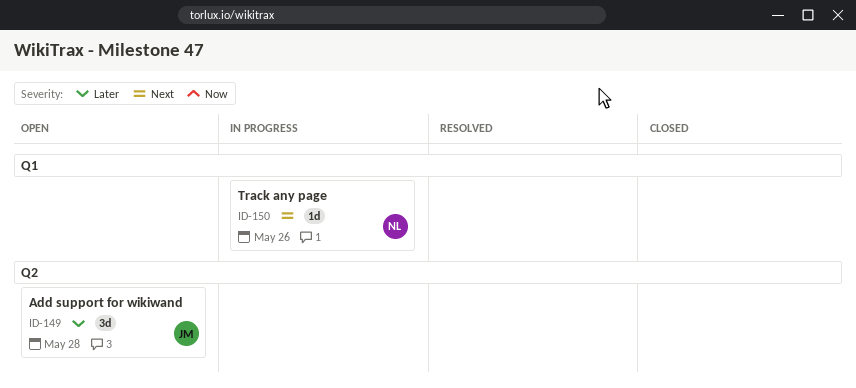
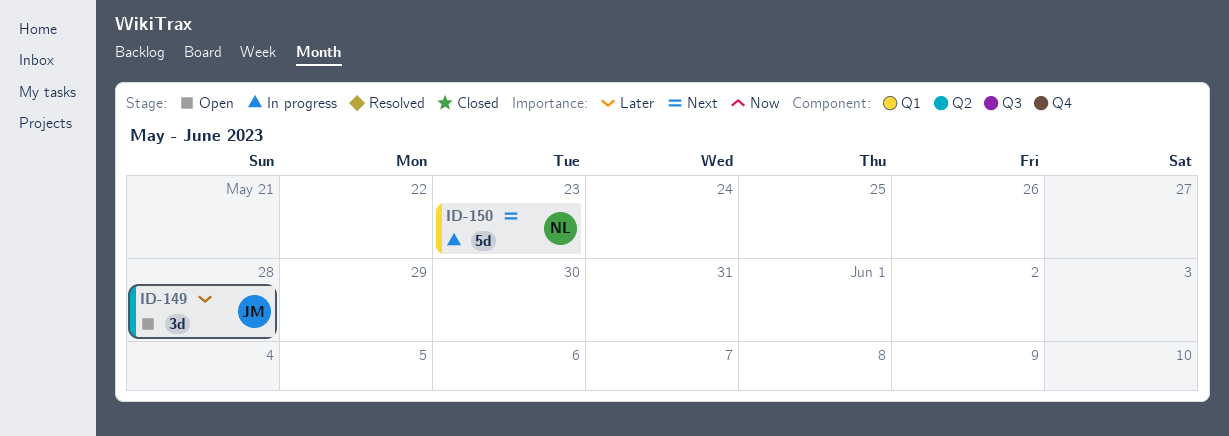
ID-150, estimate: 1d -> 5d
ID-150, due: May 26 -> May 23

